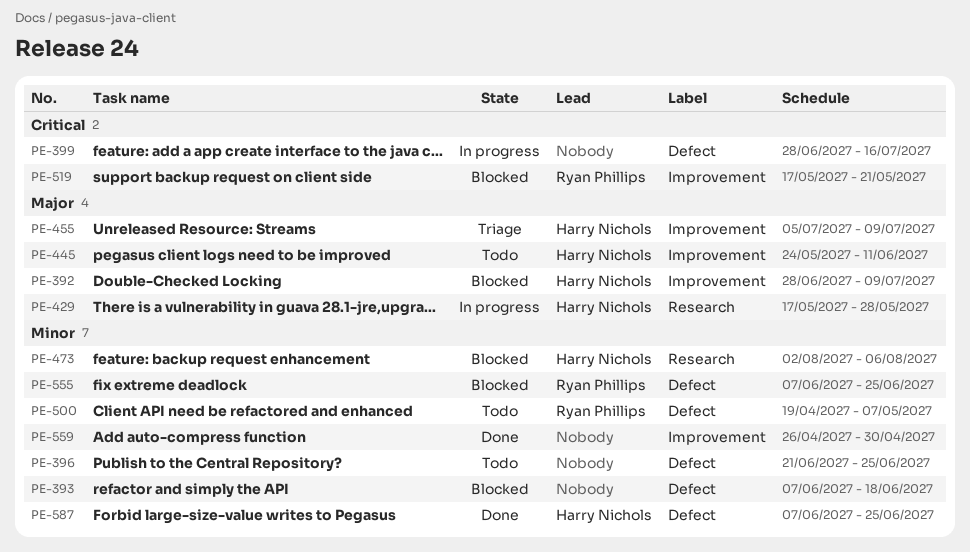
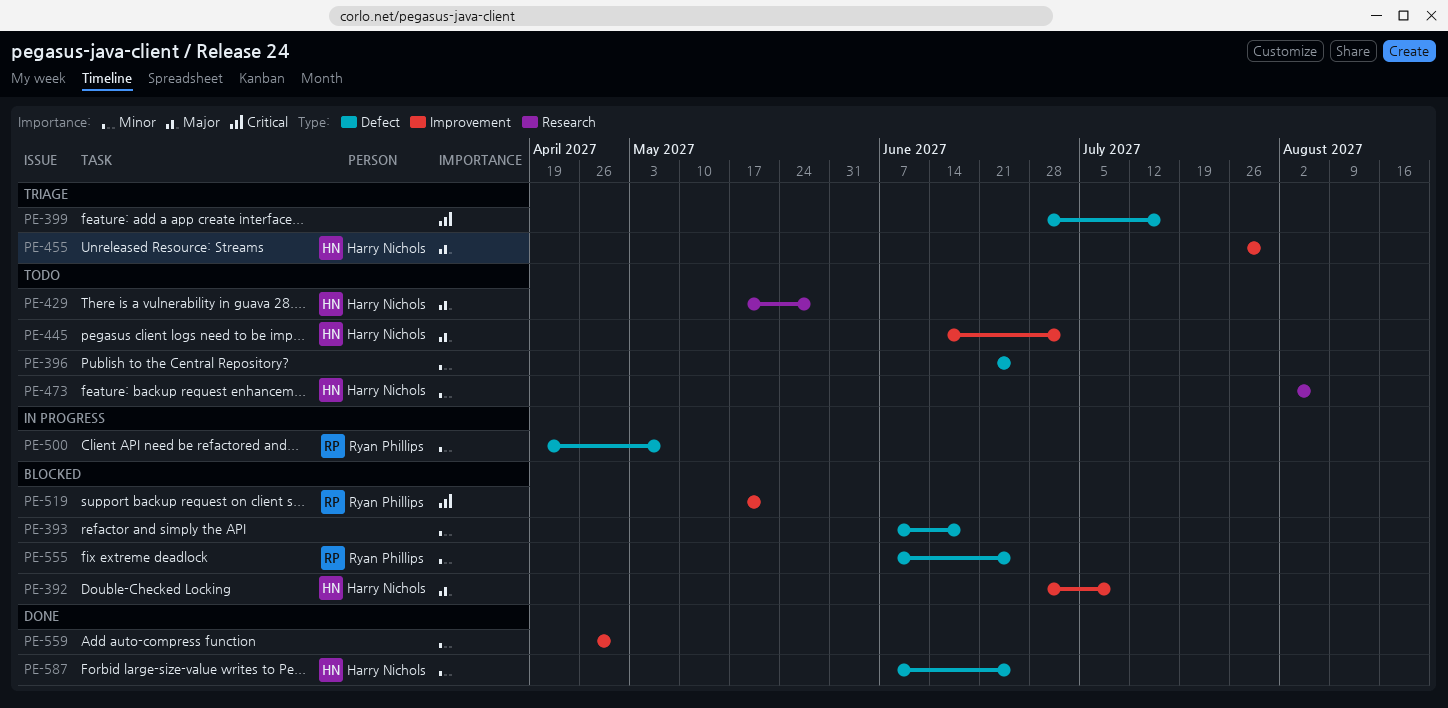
PE-399, status: In progress -> Triage
PE-429, status: In progress -> Todo
PE-445, start: May 24 -> Jun 14
PE-445, due: Jun 11 -> Jul 2
PE-455, start: Jul 5 -> Jul 26
PE-455, due: Jul 9 -> Jul 30
PE-473, status: Blocked -> Todo
PE-500, status: Todo -> In progress

